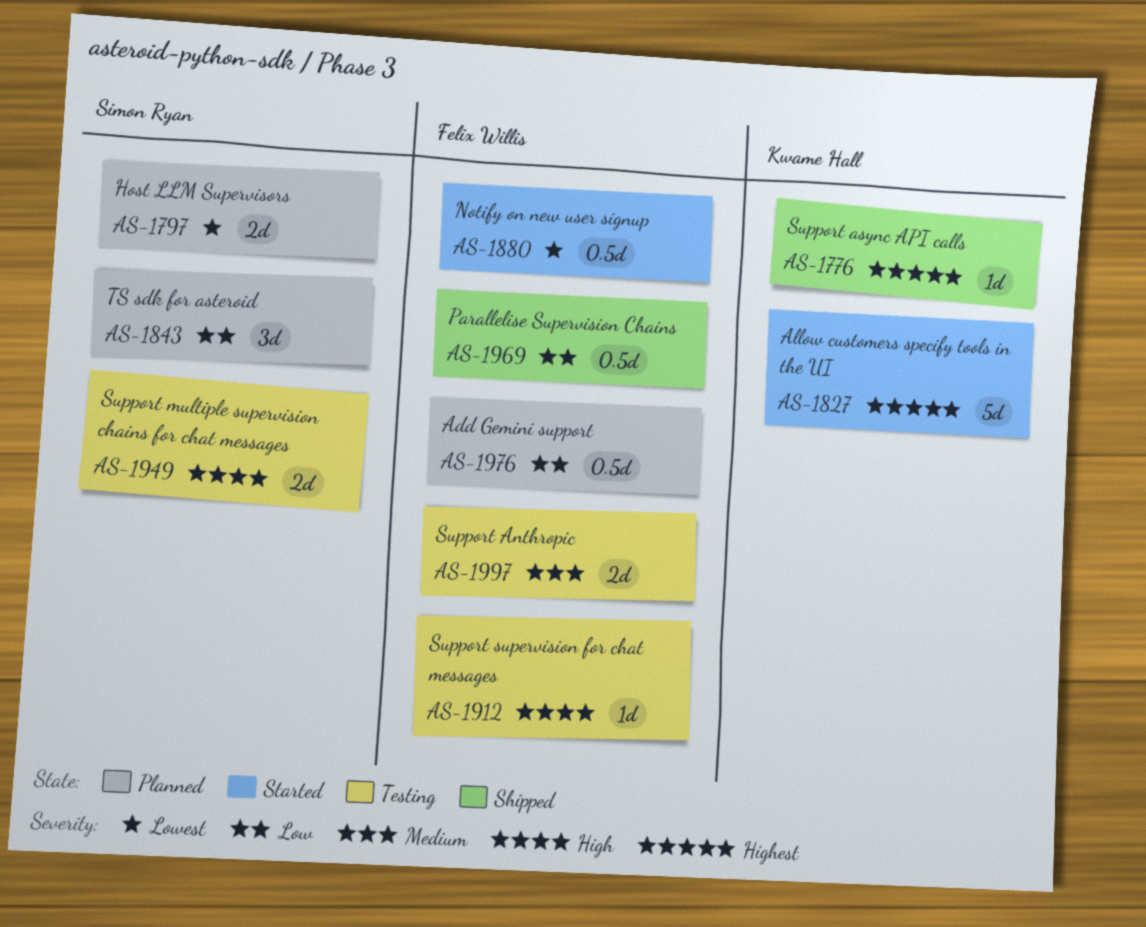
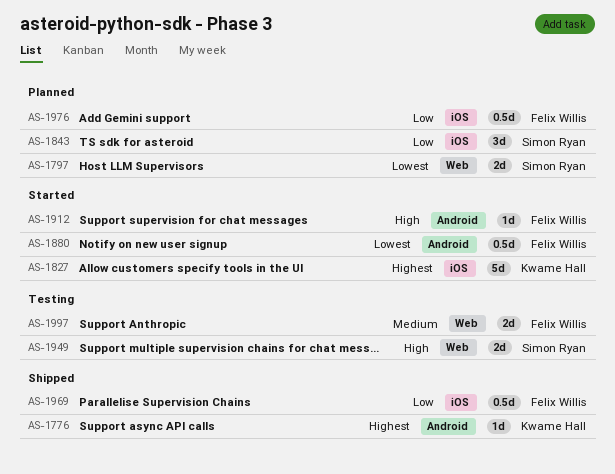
AS-1912, status: Testing -> Started

